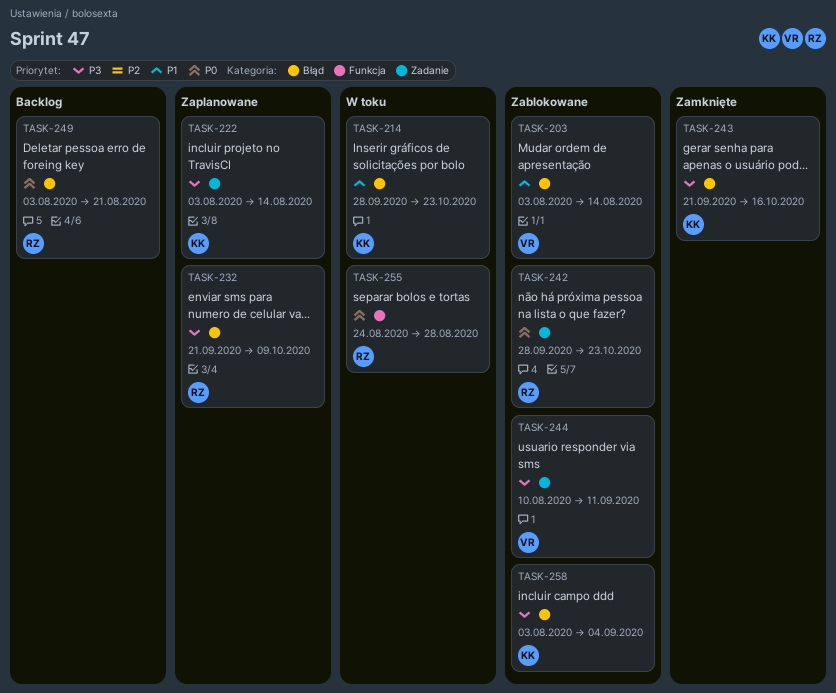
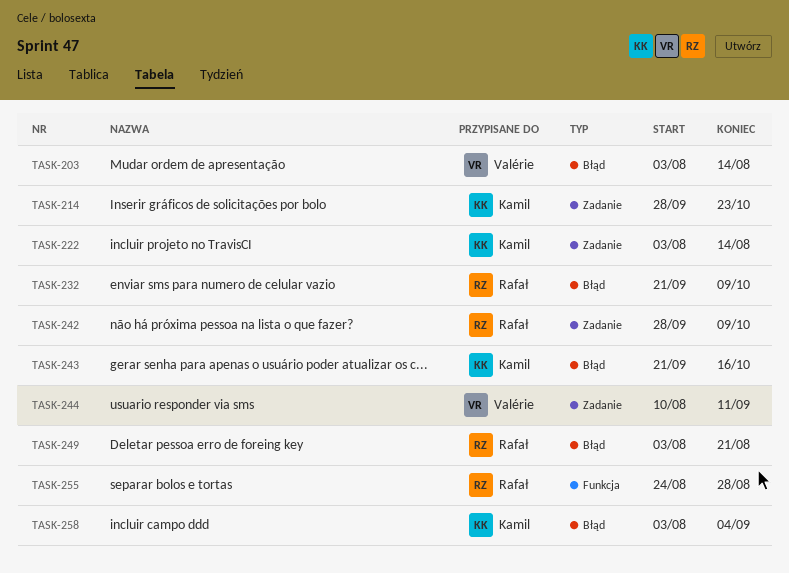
TASK-214, label: Błąd -> Zadanie
TASK-242, due: Oct 23 -> Oct 9

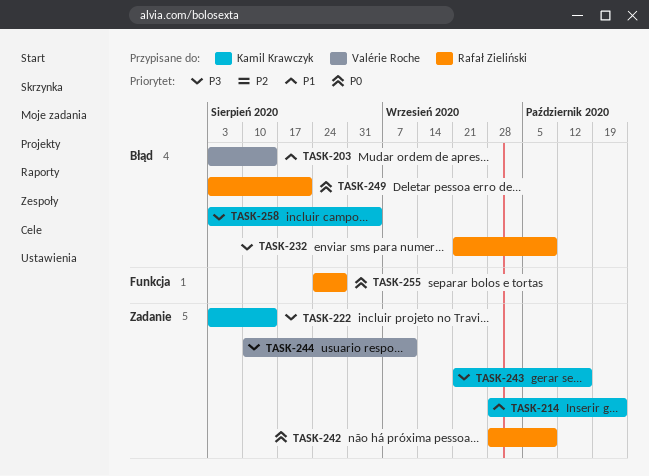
TASK-243, label: Błąd -> Zadanie

